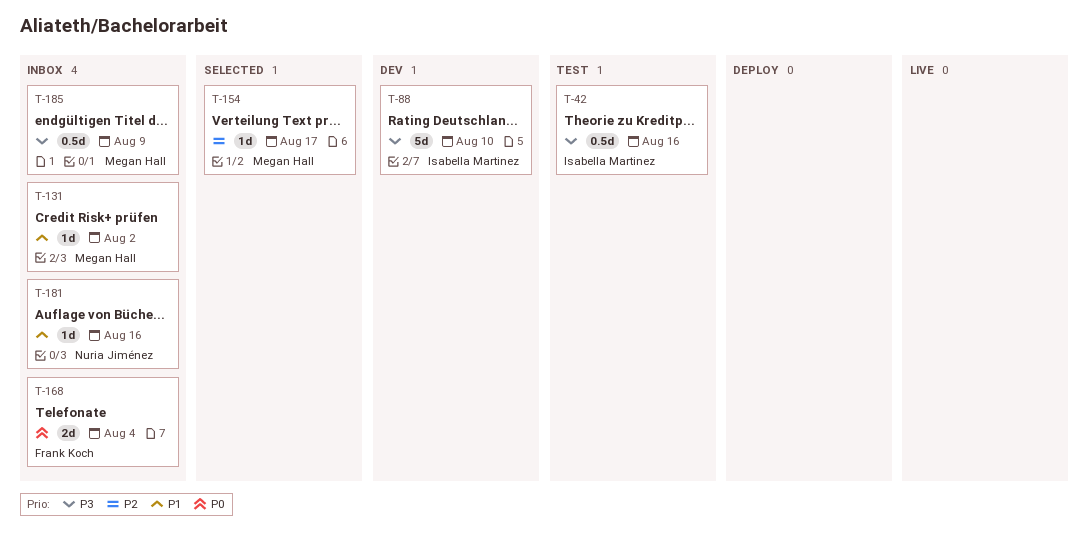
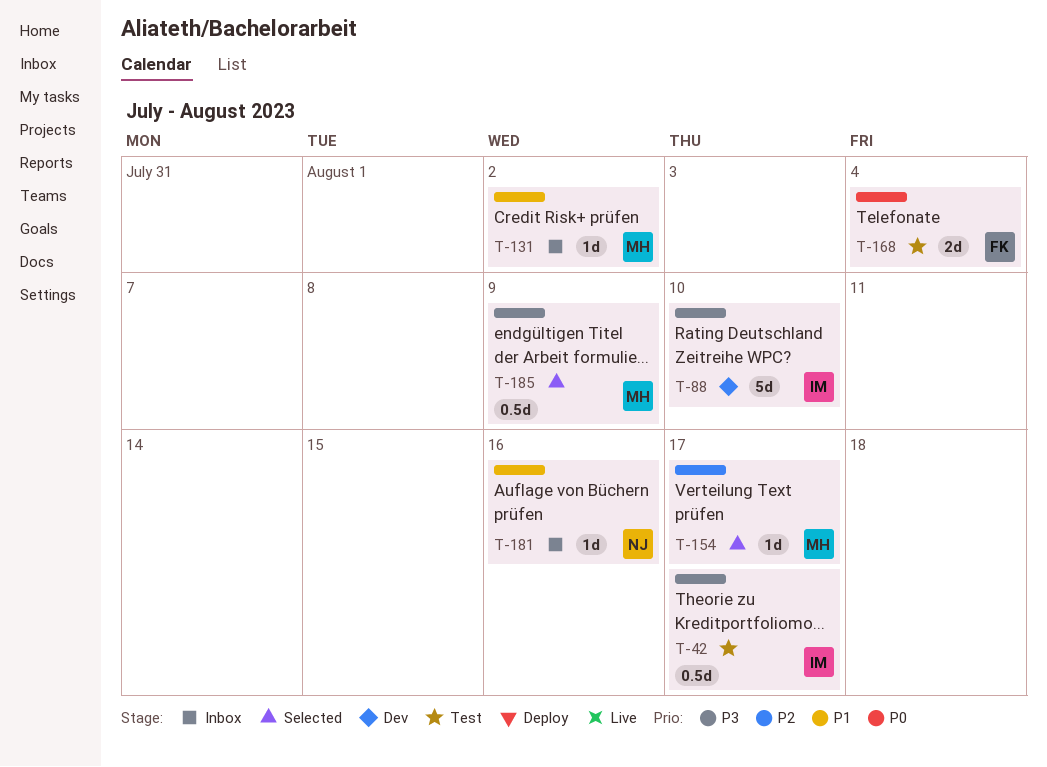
T-42, due: Aug 16 -> Aug 17
T-168, status: Inbox -> Test
T-185, status: Inbox -> Selected

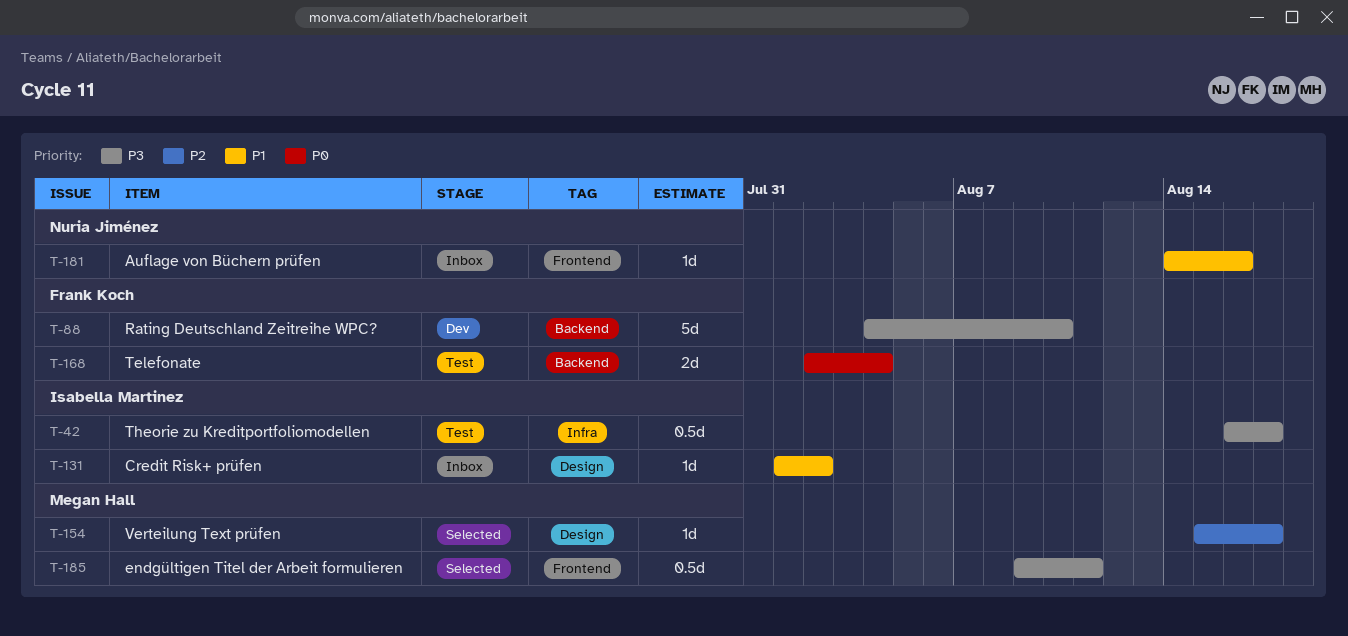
T-88, owner: Isabella Martinez -> Frank Koch
T-131, owner: Megan Hall -> Isabella Martinez
T-185, due: Aug 9 -> Aug 11

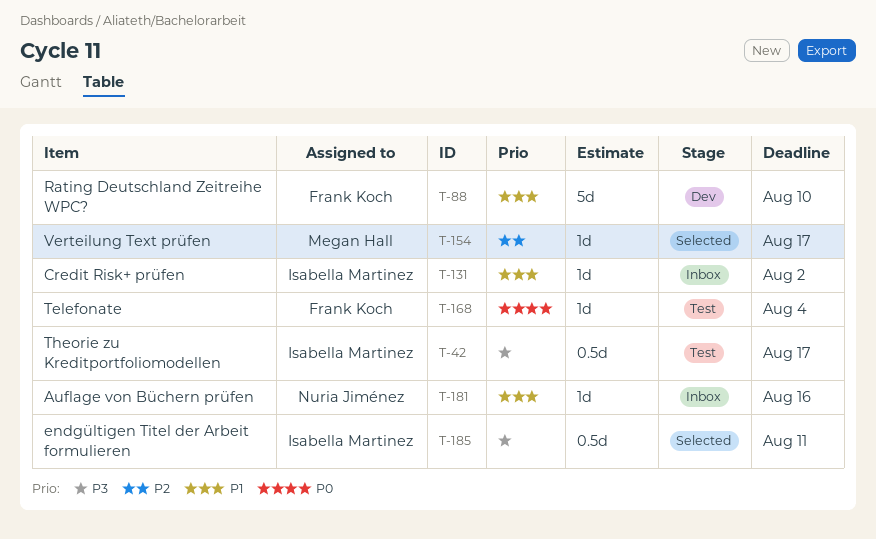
T-88, priority: P3 -> P1
T-168, estimate: 2d -> 1d
T-185, owner: Megan Hall -> Isabella Martinez

